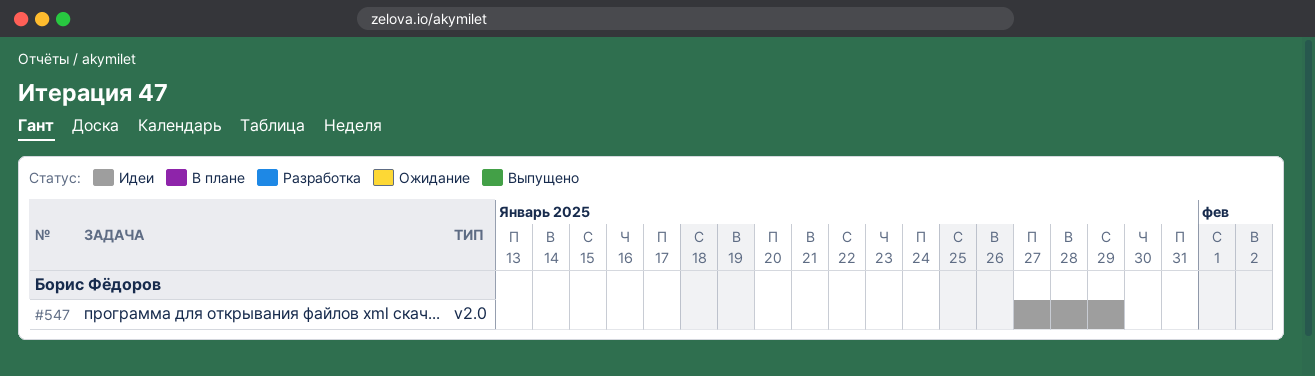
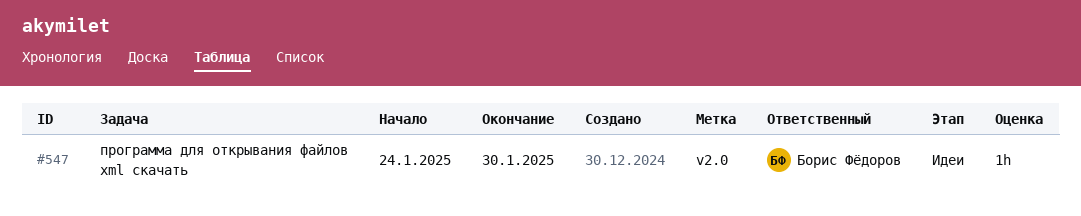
#547, start: Jan 27 -> Jan 24
#547, due: Jan 29 -> Jan 30

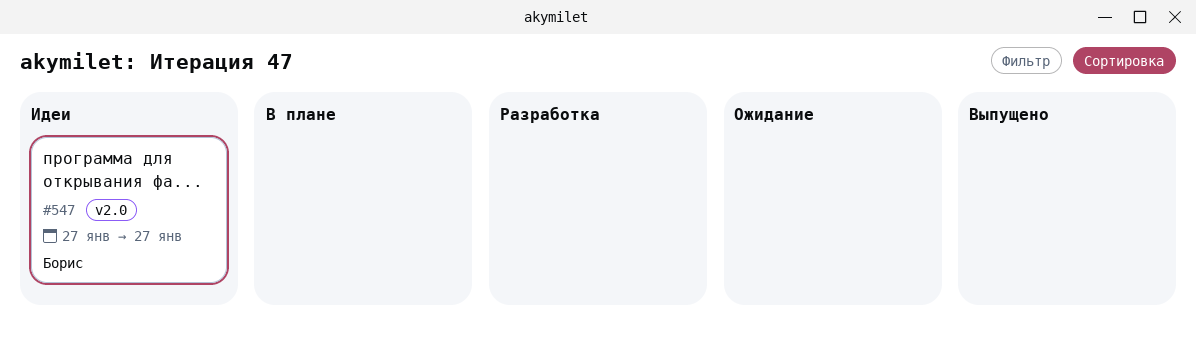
#547, start: Jan 24 -> Jan 27
#547, due: Jan 30 -> Jan 27

